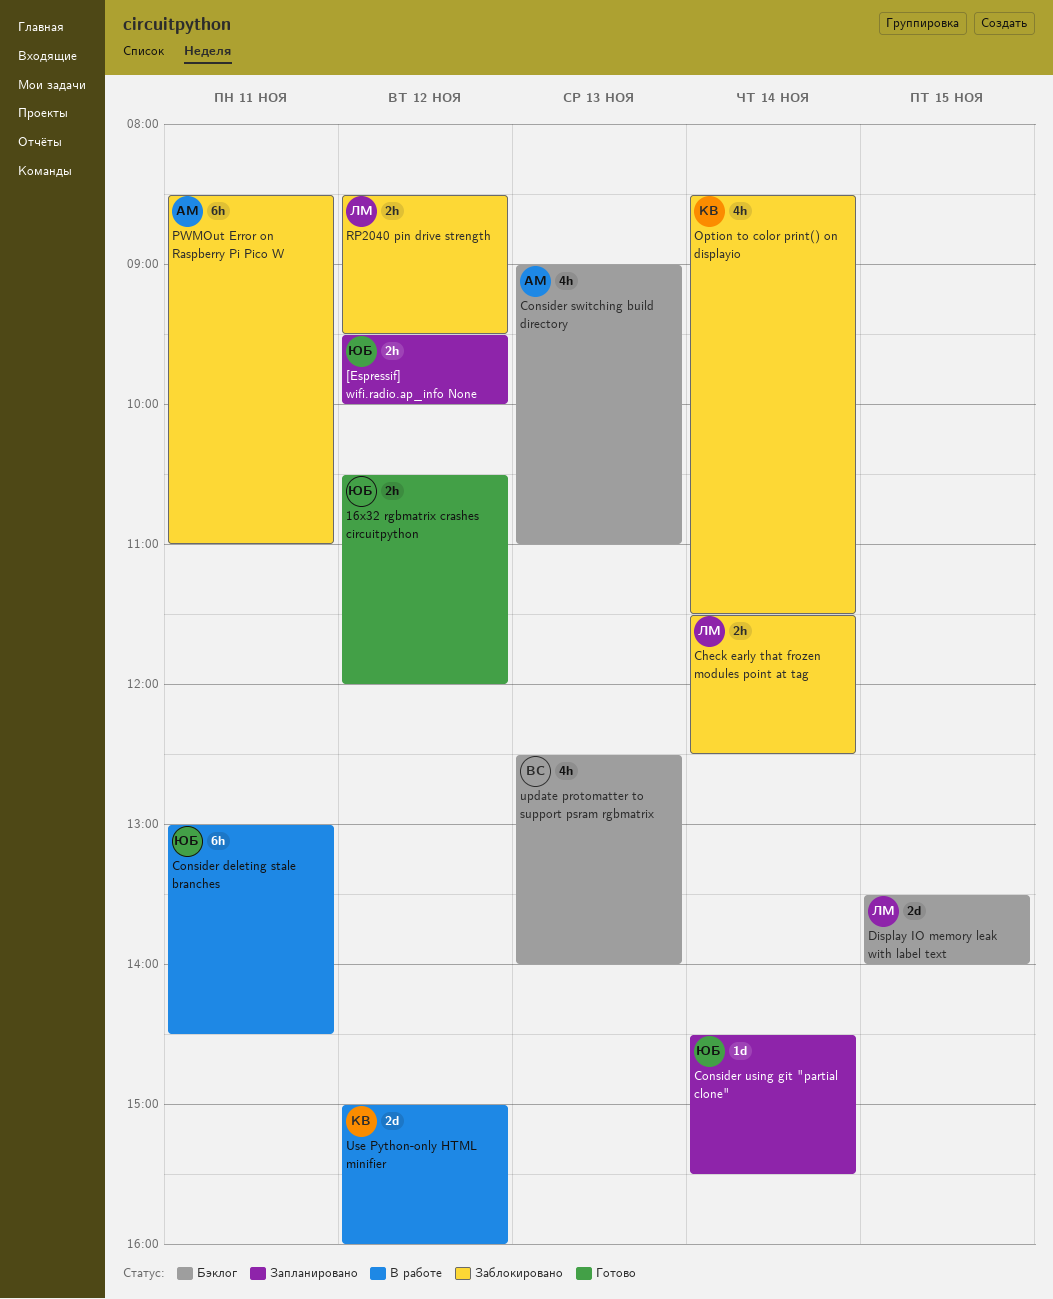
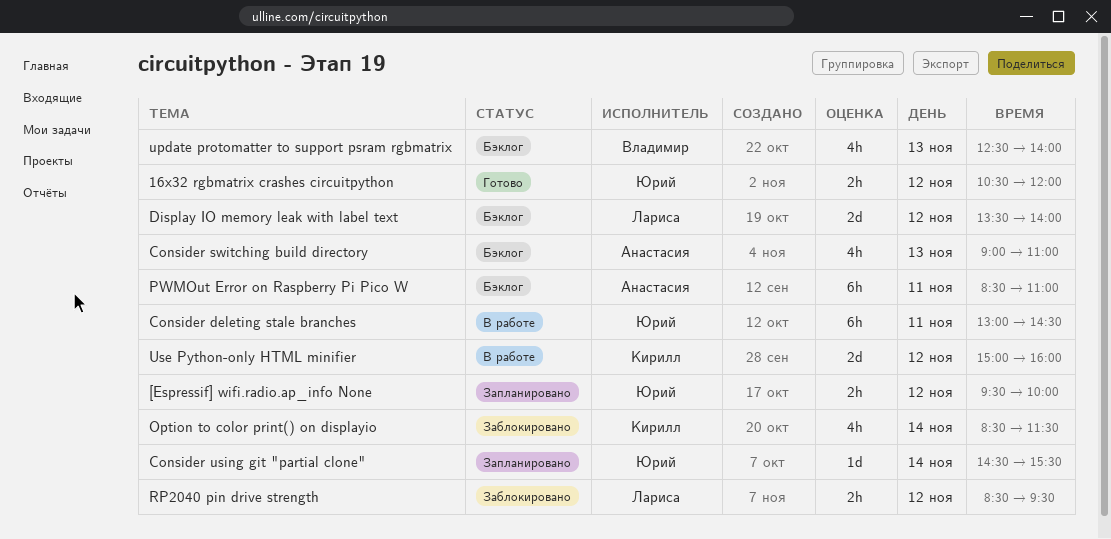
Check early that frozen modules point at tag: present -> none
Display IO memory leak with label text, day: Nov 15 -> Nov 12
PWMOut Error on Raspberry Pi Pico W, status: Заблокировано -> Бэклог

